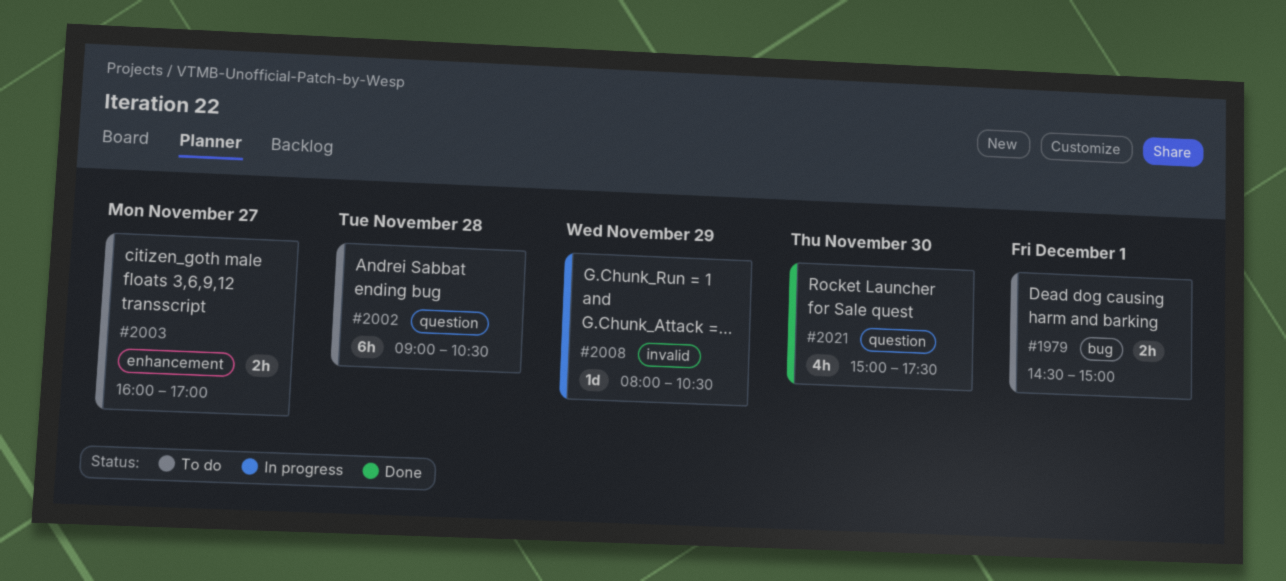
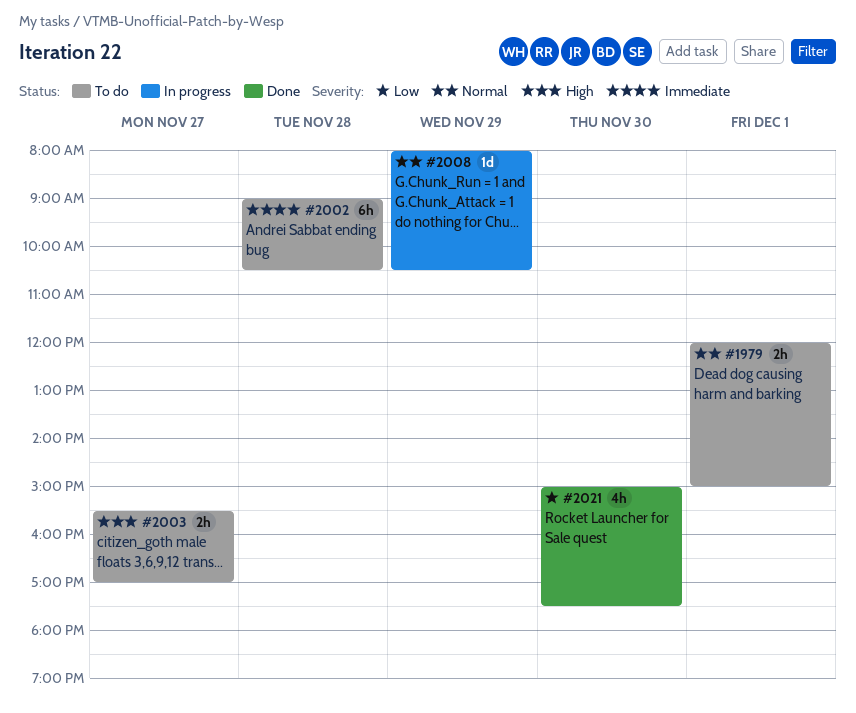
#1979, begins: 14:30 -> 12:00
#2003, begins: 16:00 -> 15:30

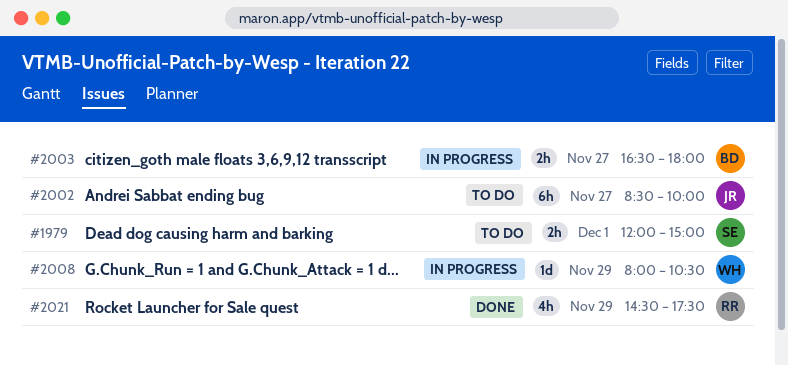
#2002, day: Nov 28 -> Nov 27
#2002, begins: 09:00 -> 08:30
#2002, ends: 10:30 -> 10:00
#2003, status: To do -> In progress
#2003, begins: 15:30 -> 16:30
#2003, ends: 17:00 -> 18:00
#2021, day: Nov 30 -> Nov 29
#2021, begins: 15:00 -> 14:30

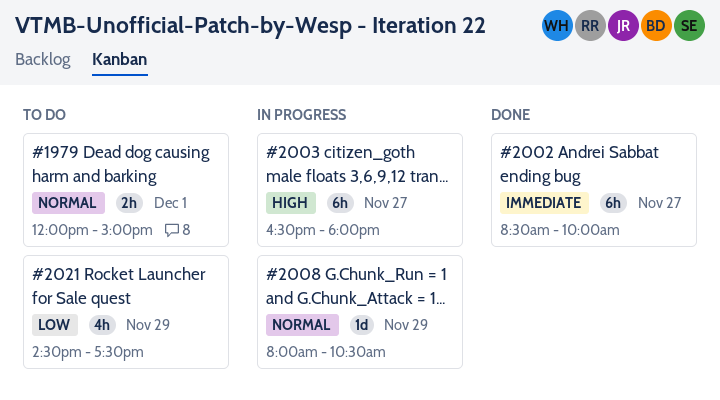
#2002, status: To do -> Done
#2003, estimate: 2h -> 6h
#2021, status: Done -> To do

